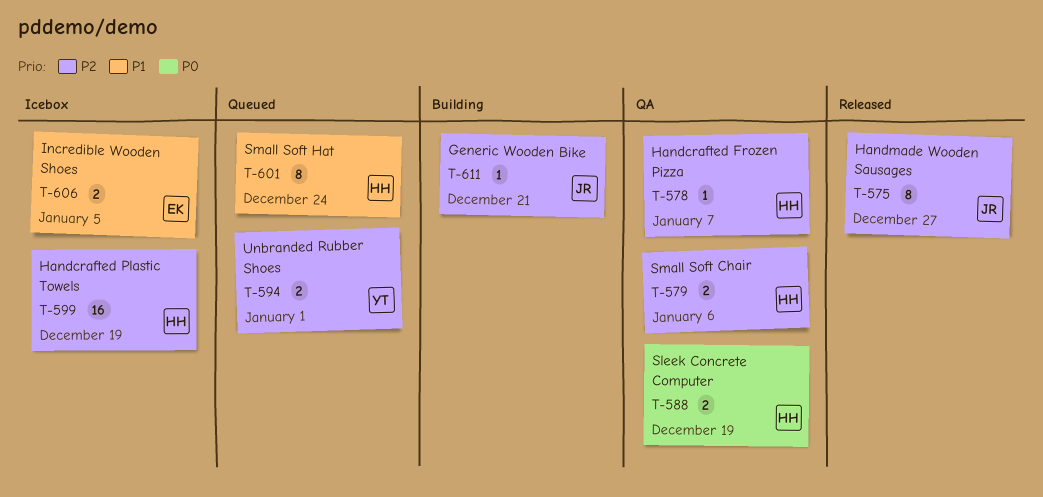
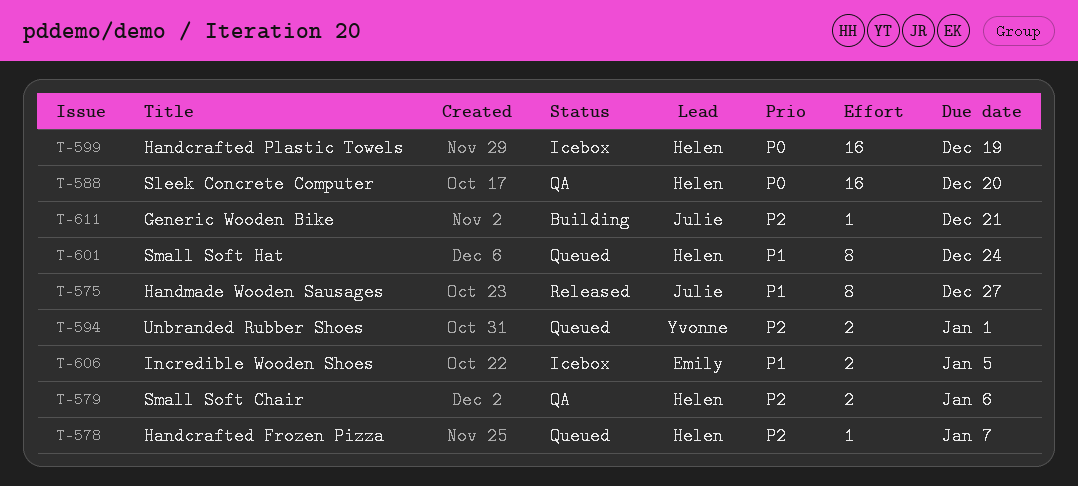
T-575, priority: P2 -> P1
T-578, status: QA -> Queued
T-588, estimate: 2 -> 16
T-588, due: Dec 19 -> Dec 20
T-599, priority: P2 -> P0

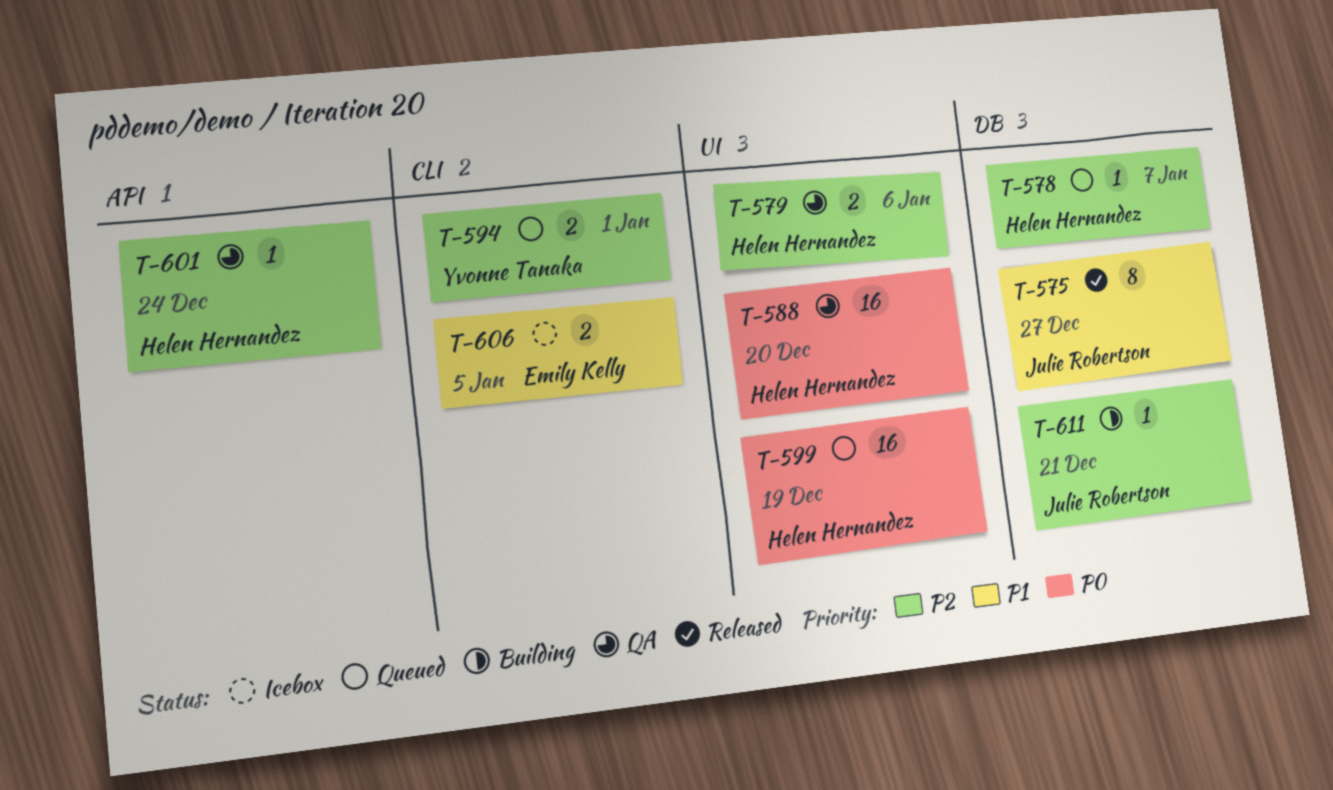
T-599, status: Icebox -> Queued
T-601, status: Queued -> QA
T-601, priority: P1 -> P2
T-601, estimate: 8 -> 1

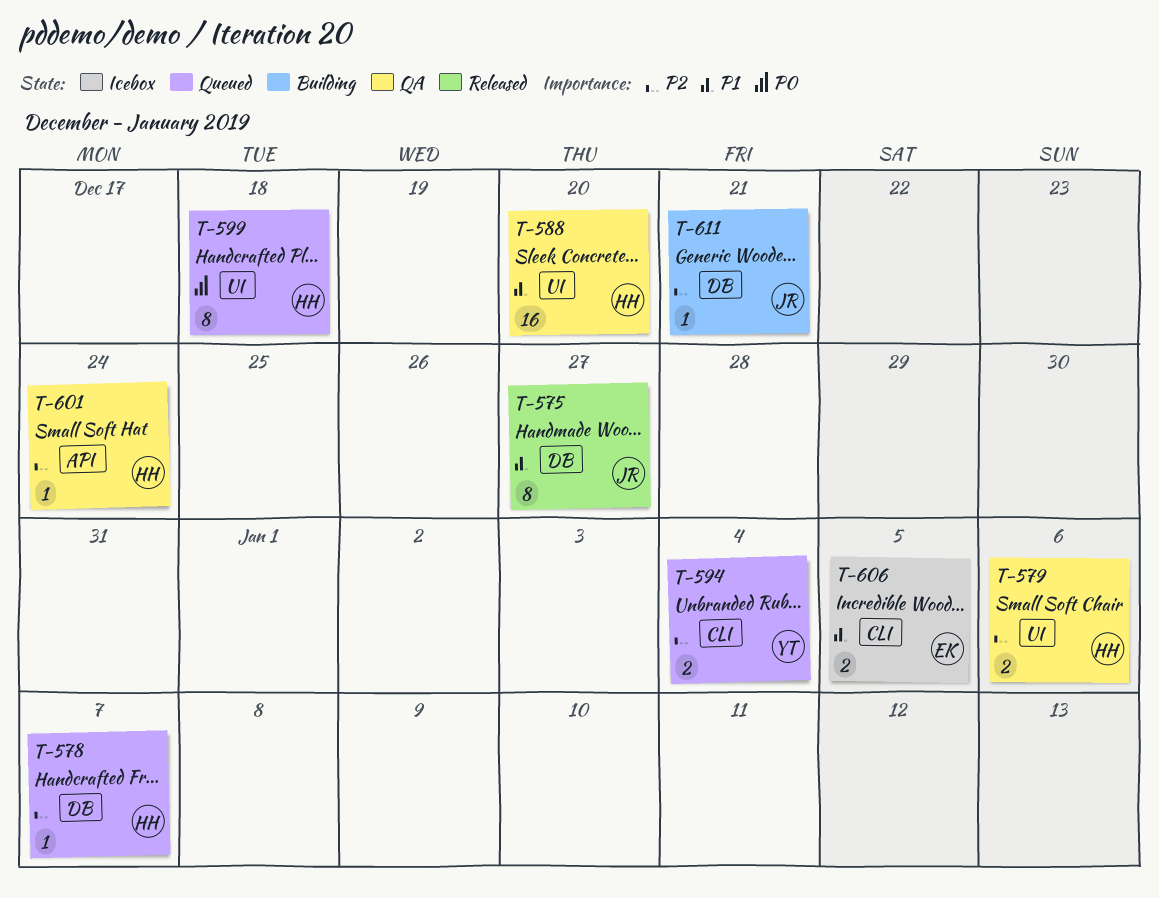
T-588, priority: P0 -> P1
T-594, due: Jan 1 -> Jan 4
T-599, estimate: 16 -> 8
T-599, due: Dec 19 -> Dec 18

